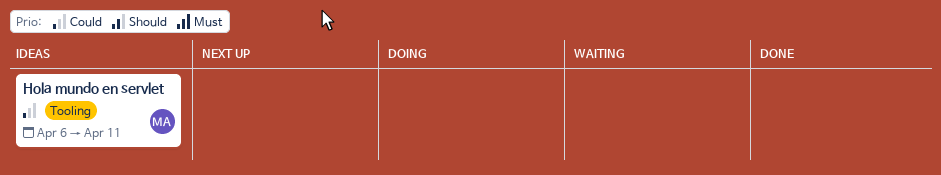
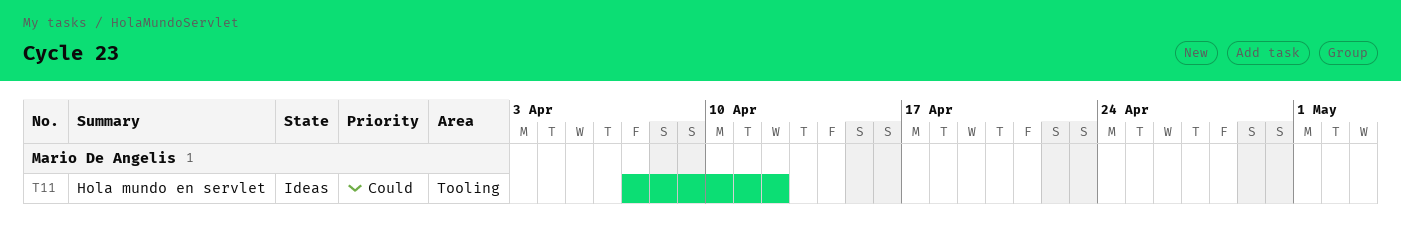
Hola mundo en servlet, start: Apr 6 -> Apr 7
Hola mundo en servlet, due: Apr 11 -> Apr 12

